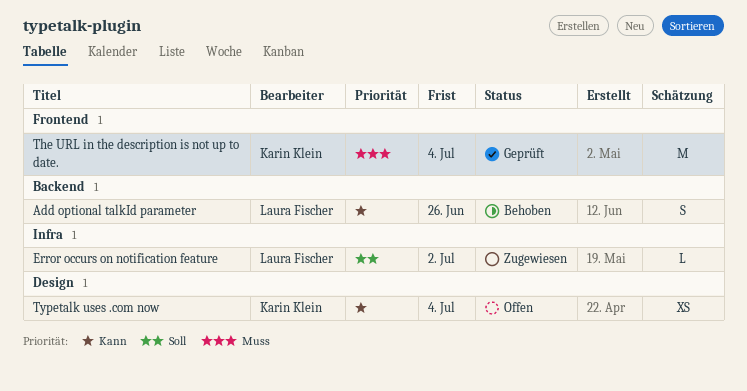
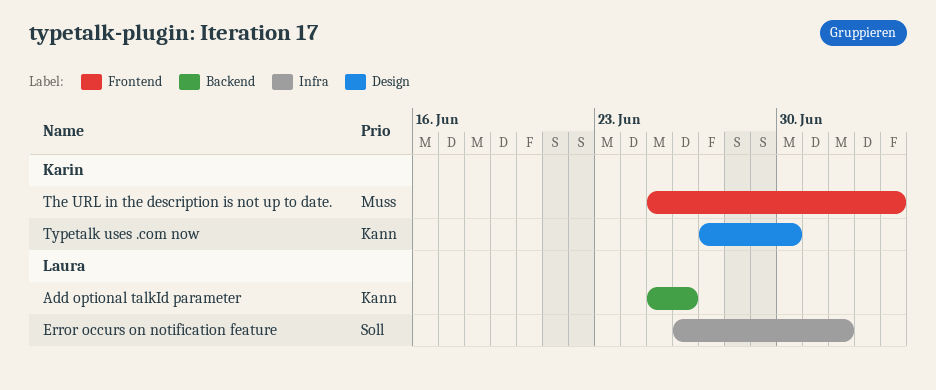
Typetalk uses .com now, due: Jul 4 -> Jun 30

